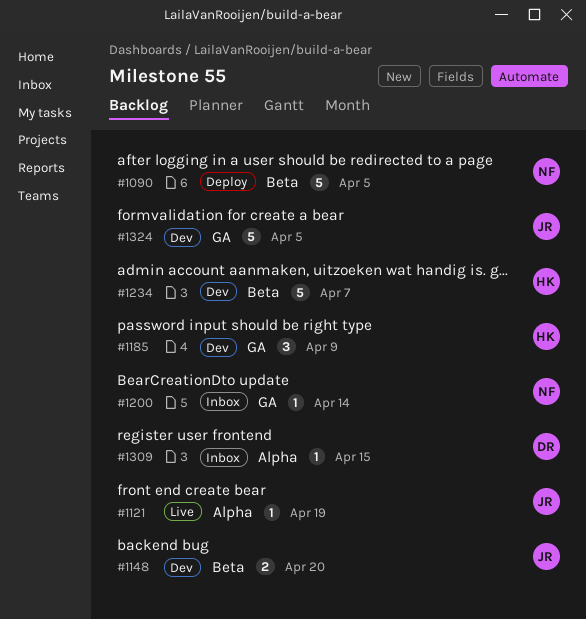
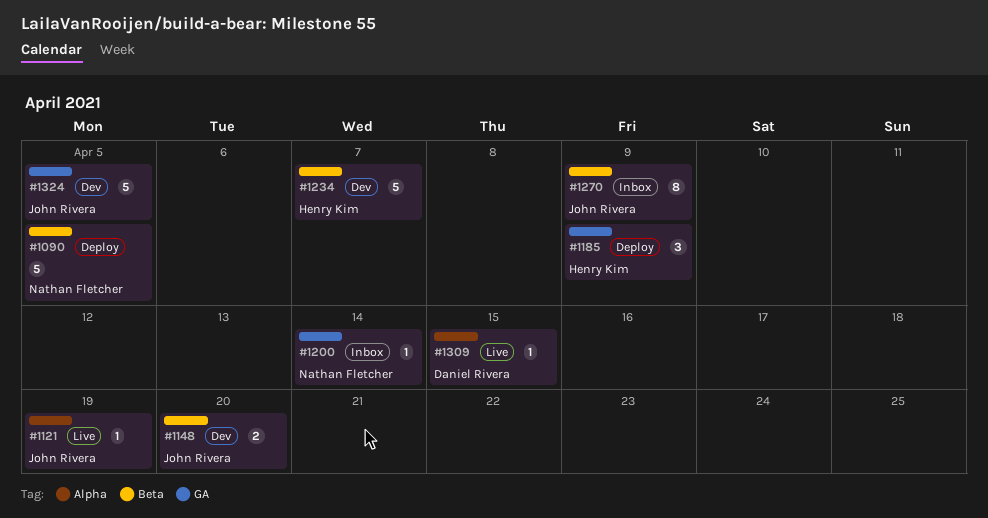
#1185, status: Dev -> Deploy
#1270: none -> present
#1309, status: Inbox -> Live

